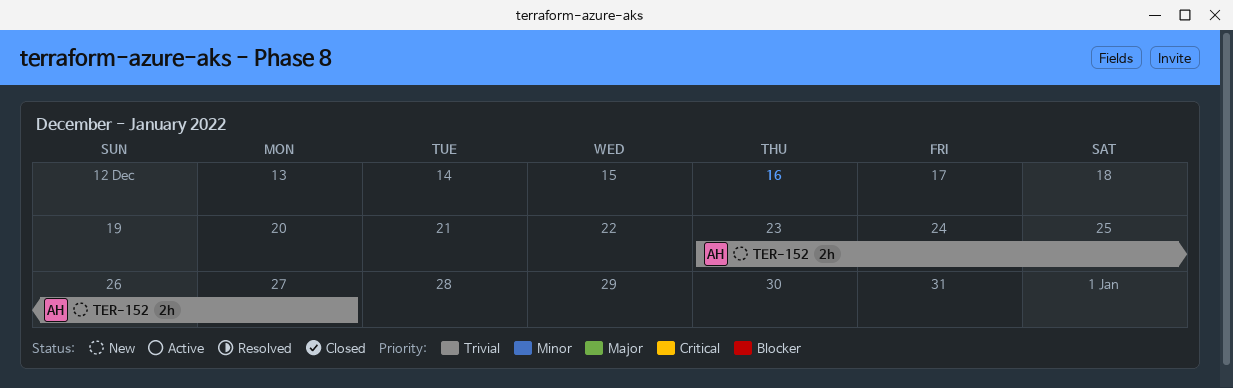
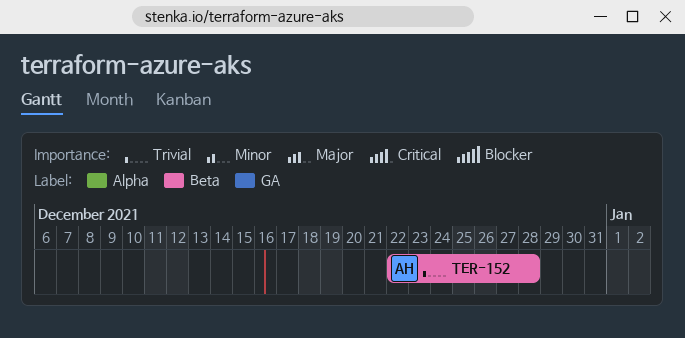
TER-152, start: Dec 23 -> Dec 22
TER-152, due: Dec 27 -> Dec 28

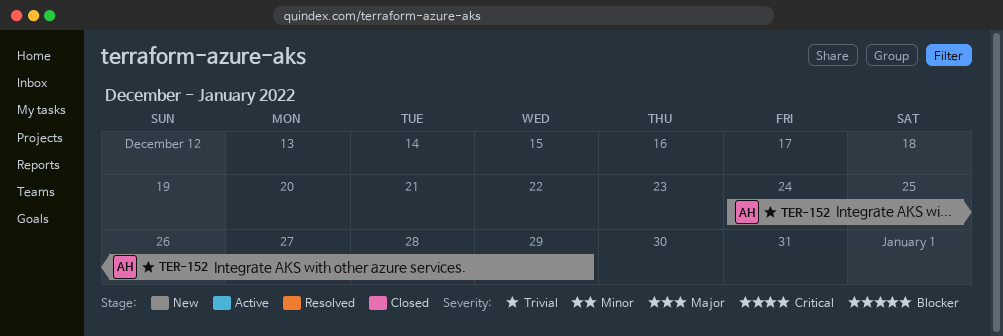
TER-152, start: Dec 22 -> Dec 24
TER-152, due: Dec 28 -> Dec 29

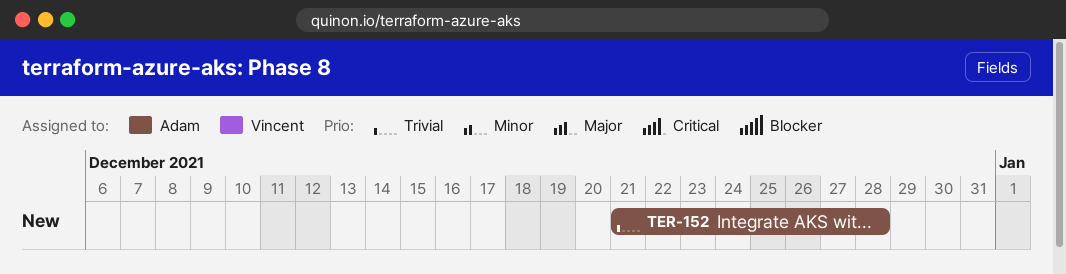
TER-152, start: Dec 24 -> Dec 21
TER-152, due: Dec 29 -> Dec 28

